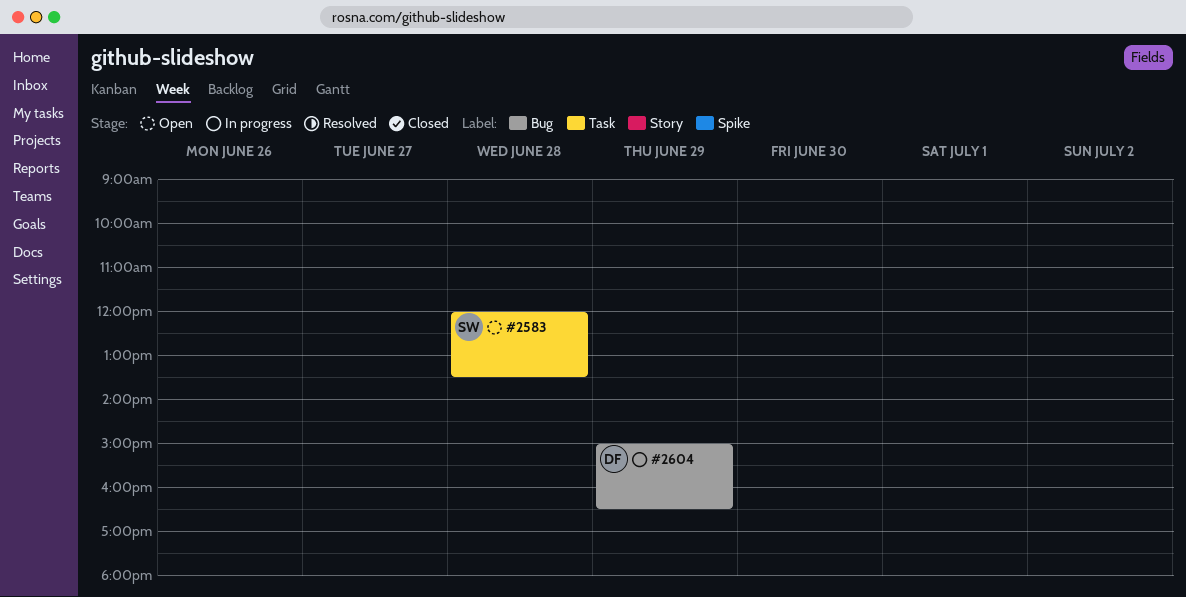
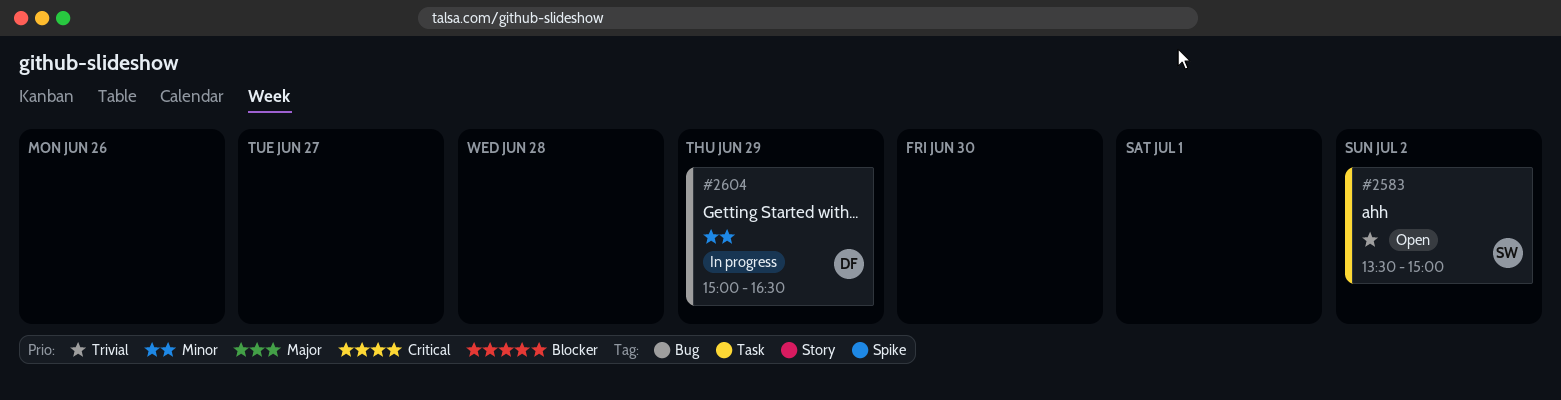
#2583, day: Jun 28 -> Jul 2
#2583, begins: 12:00 -> 13:30
#2583, ends: 13:30 -> 15:00

